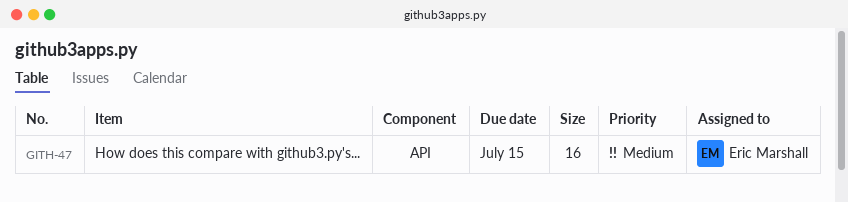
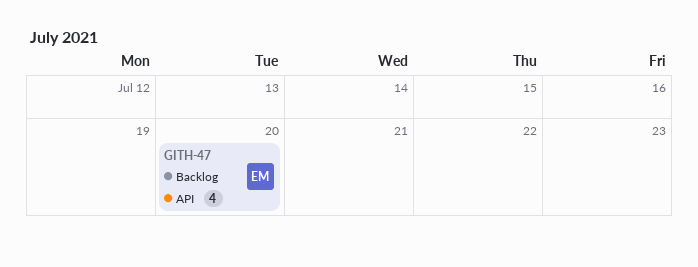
GITH-47, estimate: 16 -> 4
GITH-47, due: Jul 15 -> Jul 20

